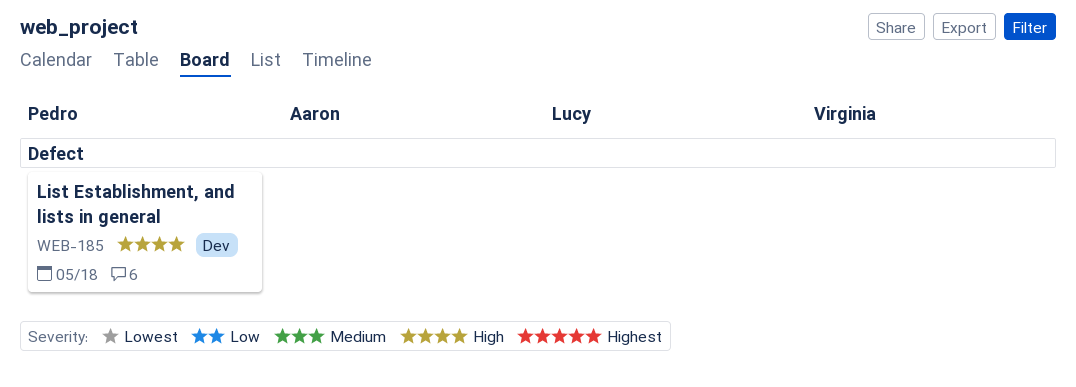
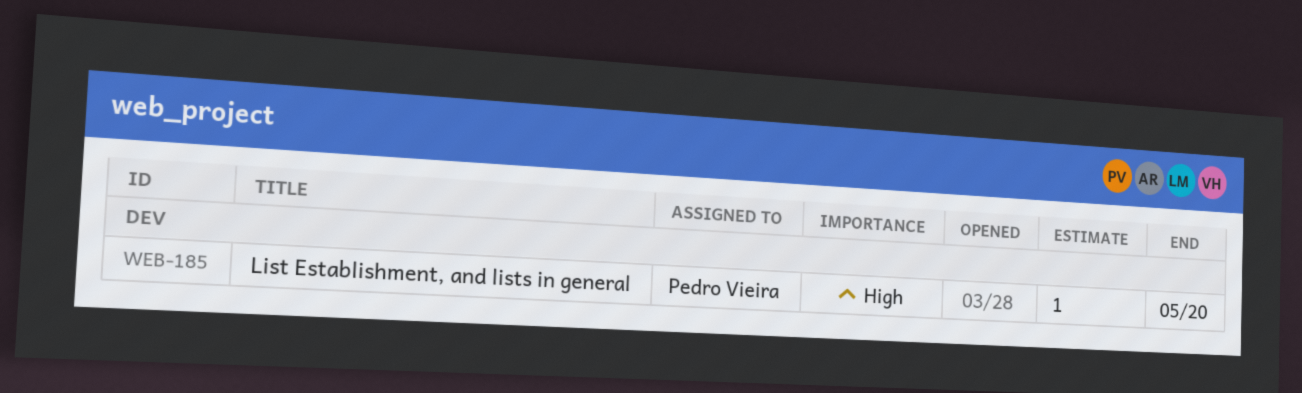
WEB-185, due: May 18 -> May 20

